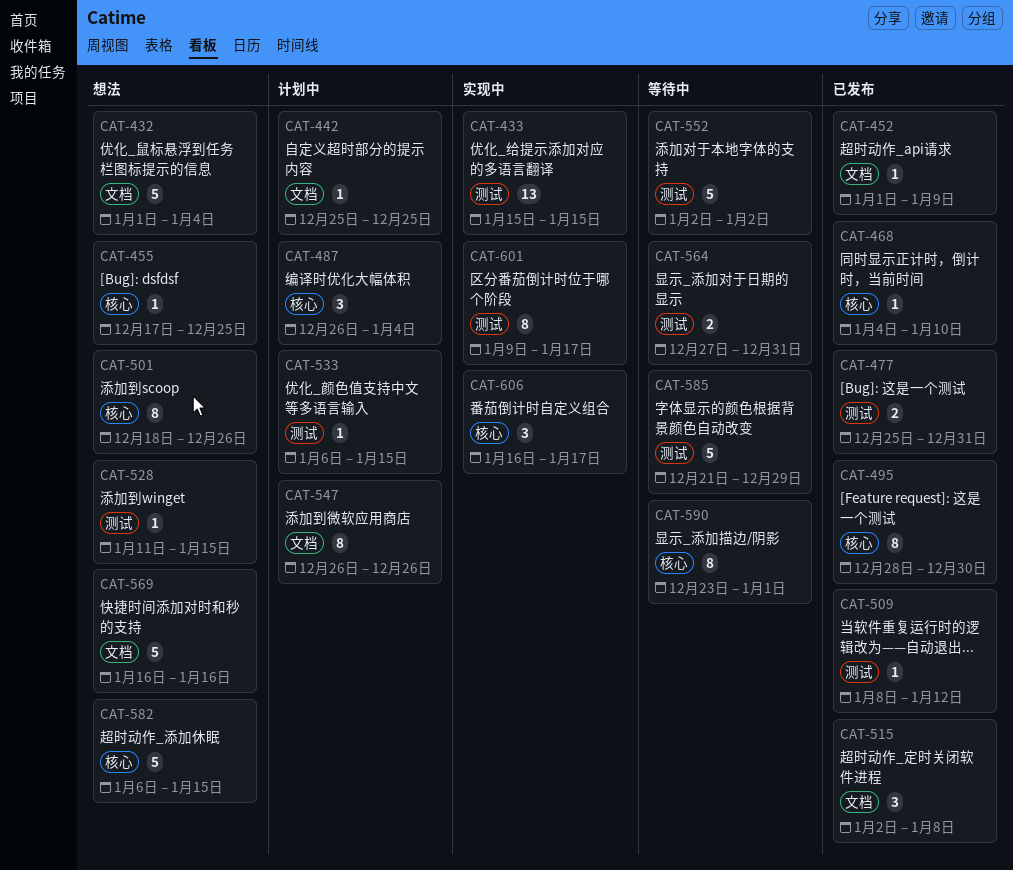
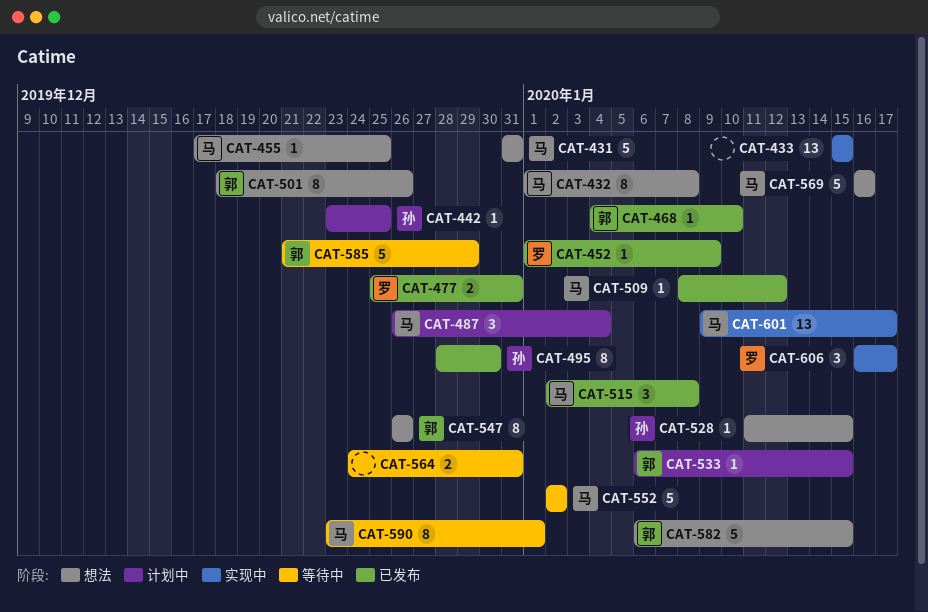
CAT-431: none -> present
CAT-432, estimate: 5 -> 8
CAT-432, due: Jan 4 -> Jan 8
CAT-442, start: Dec 25 -> Dec 23
CAT-547, status: 计划中 -> 想法
CAT-564, start: Dec 27 -> Dec 24
CAT-601, estimate: 8 -> 13

